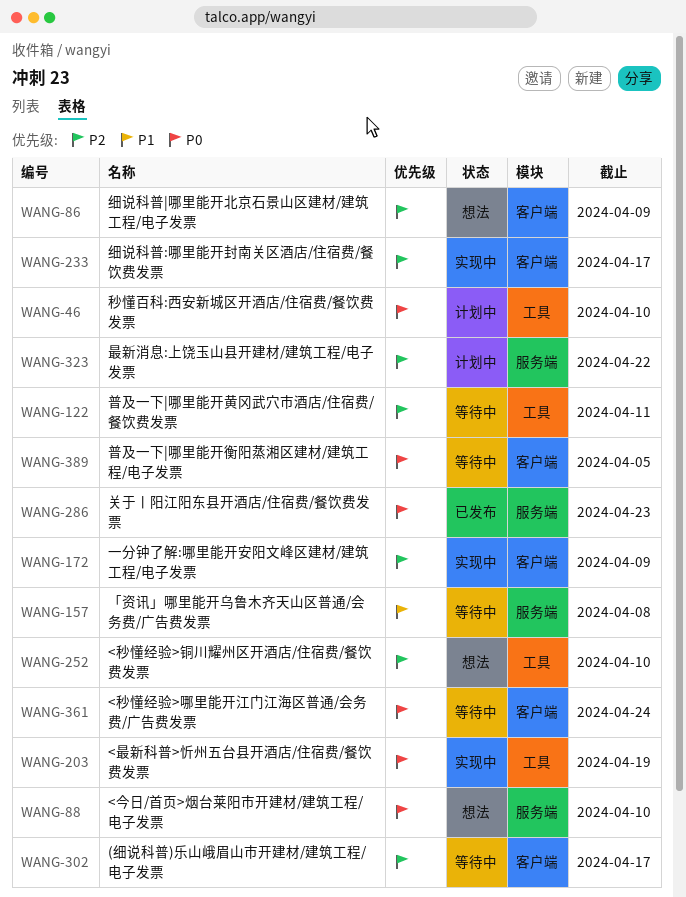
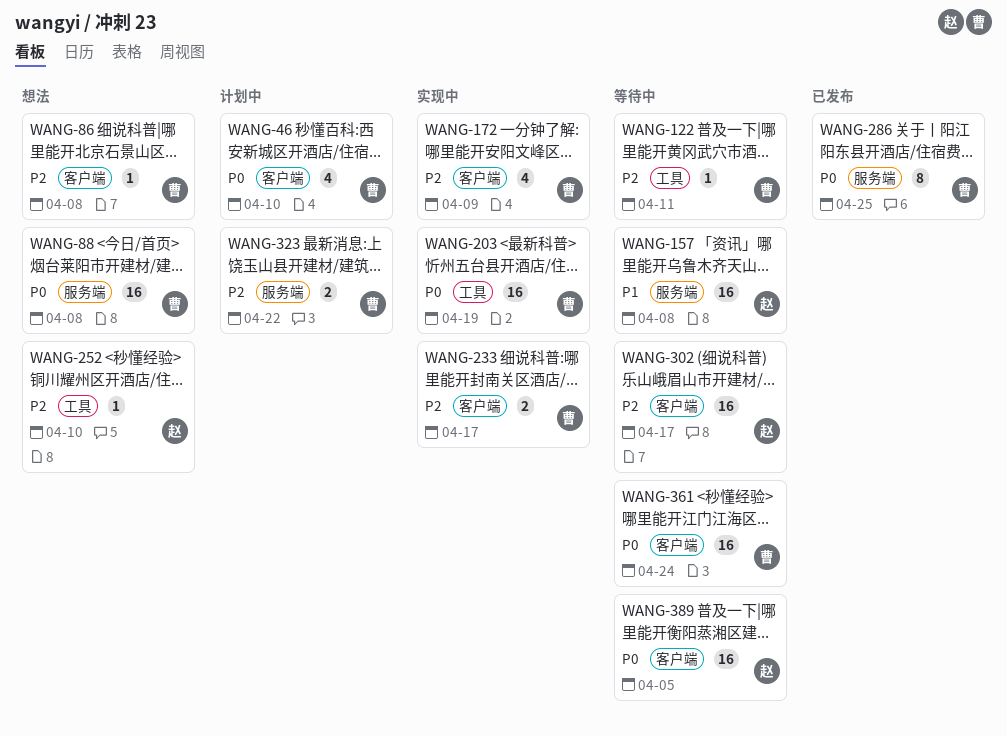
WANG-46, label: 工具 -> 客户端
WANG-86, due: Apr 9 -> Apr 8
WANG-88, due: Apr 10 -> Apr 8
WANG-286, due: Apr 23 -> Apr 25

